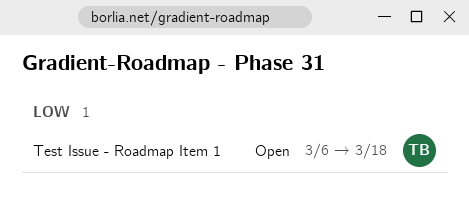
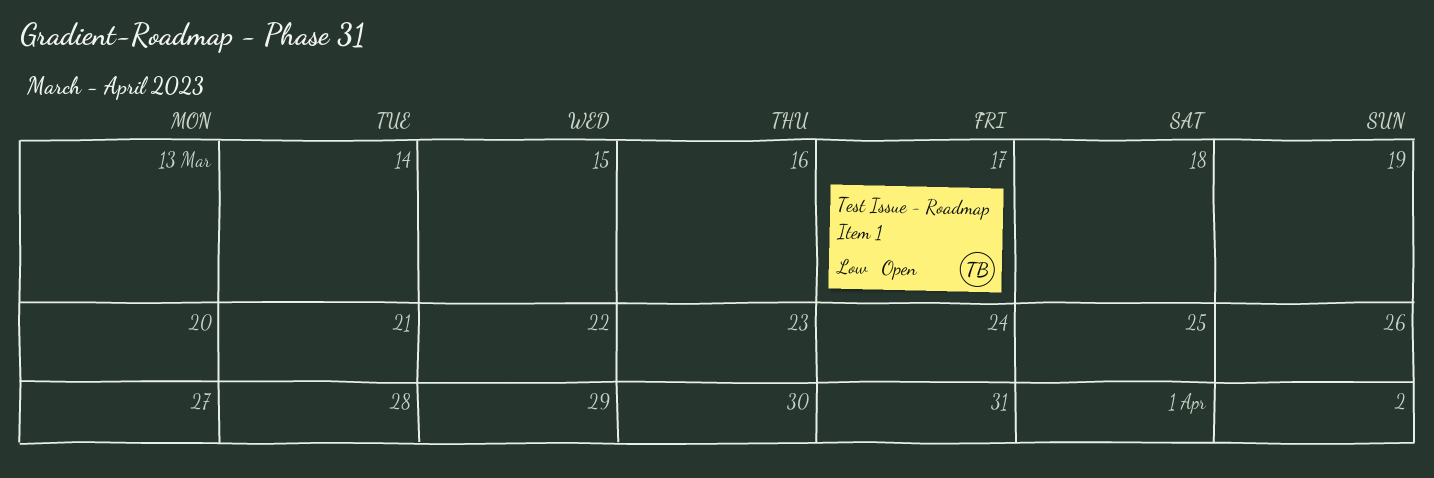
Test Issue - Roadmap Item 1, due: Mar 18 -> Mar 17

